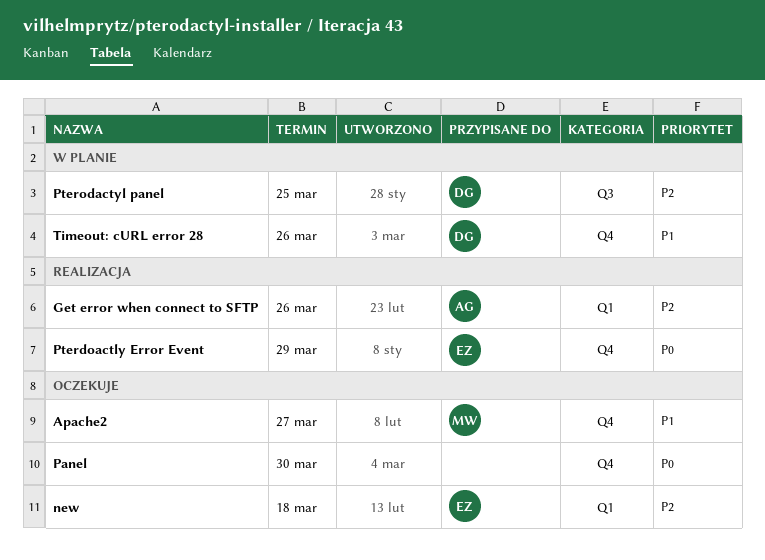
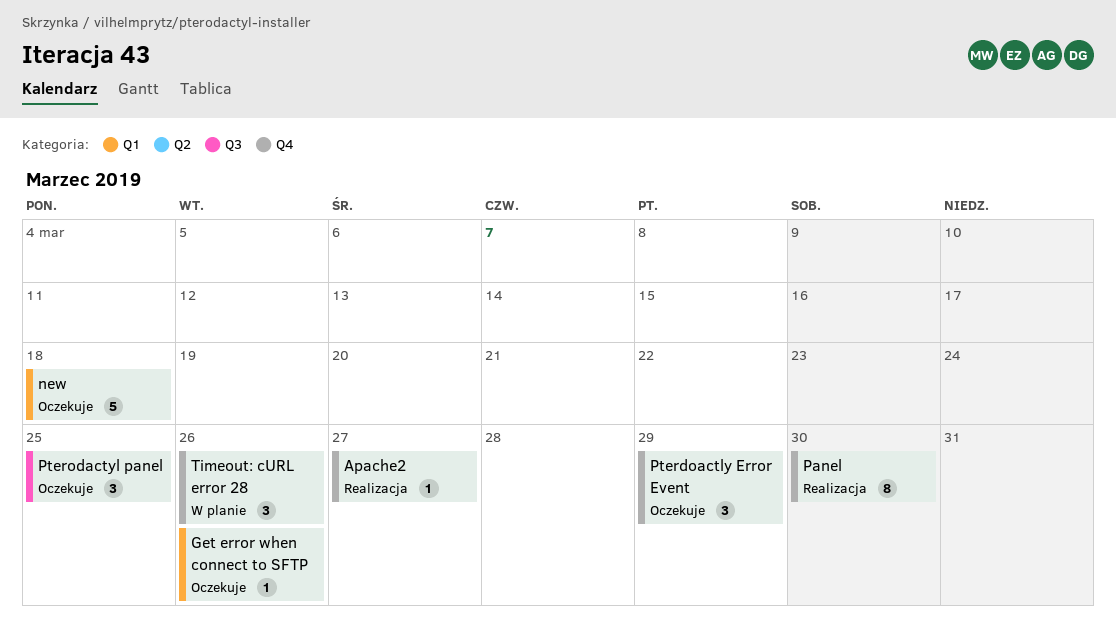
Apache2, status: Oczekuje -> Realizacja
Get error when connect to SFTP, status: Realizacja -> Oczekuje
Panel, status: Oczekuje -> Realizacja
Pterdoactly Error Event, status: Realizacja -> Oczekuje
Pterodactyl panel, status: W planie -> Oczekuje

